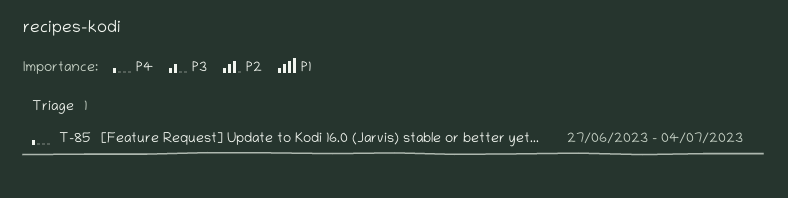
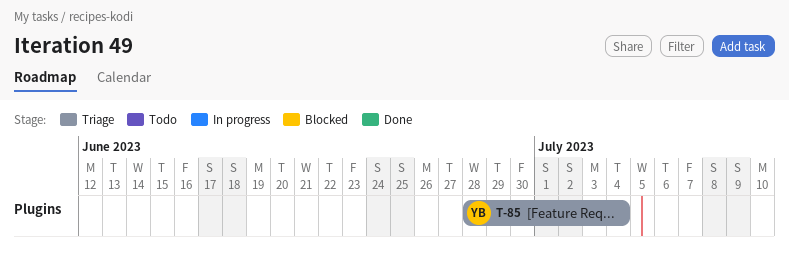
T-85, start: Jun 27 -> Jun 28

